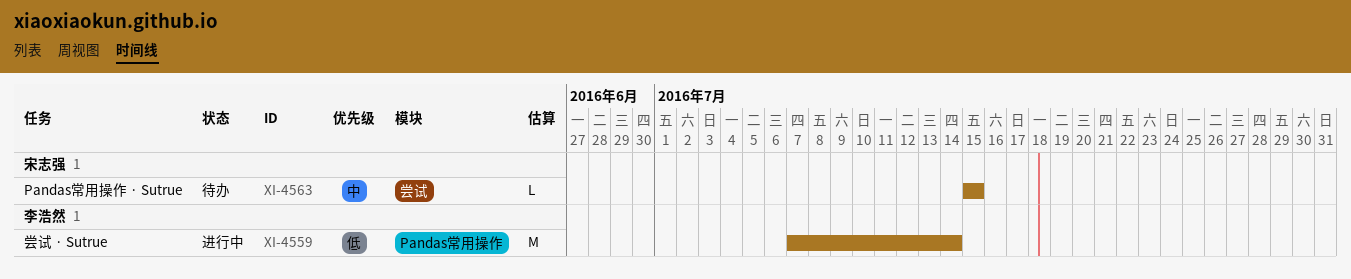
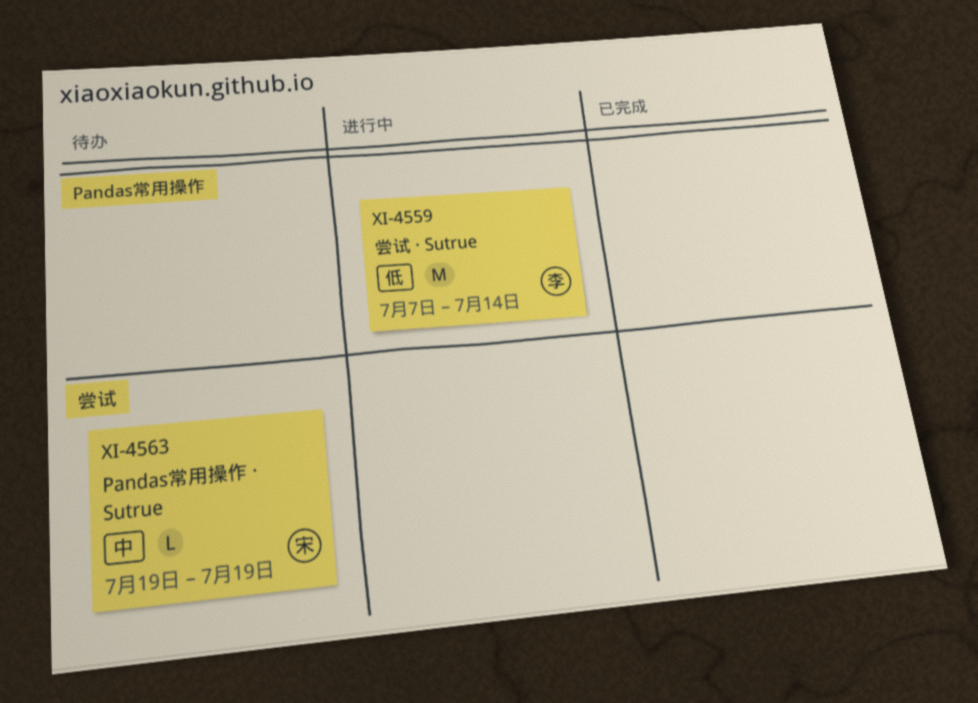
XI-4563, start: Jul 15 -> Jul 19
XI-4563, due: Jul 15 -> Jul 19

